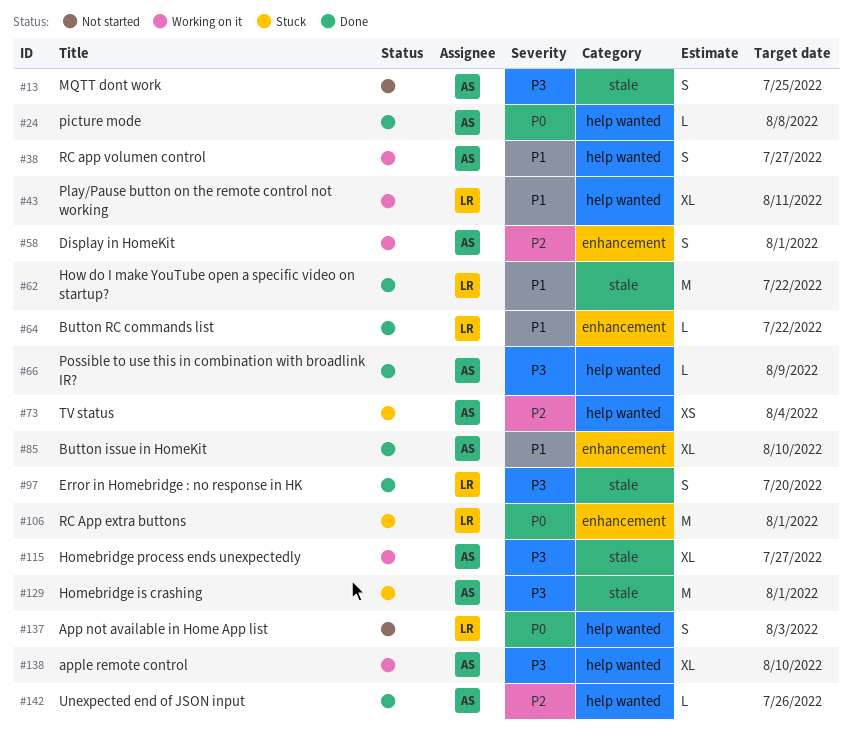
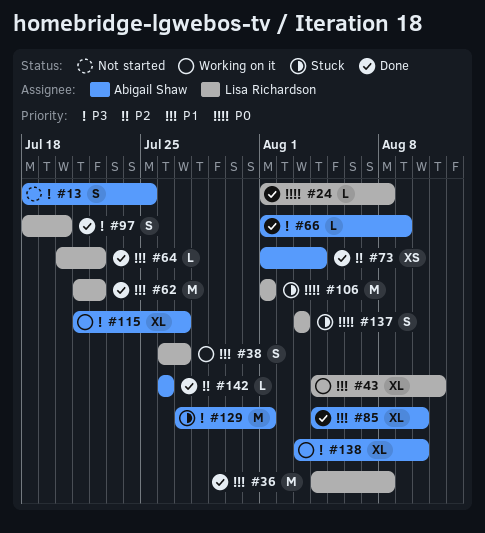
#24, owner: Abigail Shaw -> Lisa Richardson
#36: none -> present
#38, owner: Abigail Shaw -> Lisa Richardson
#58: present -> none
#73, status: Stuck -> Done
#137, status: Not started -> Stuck

